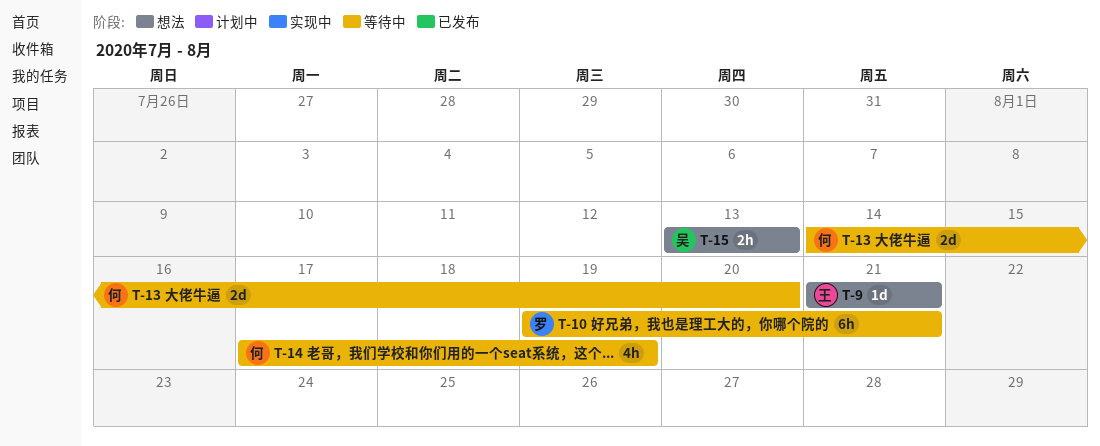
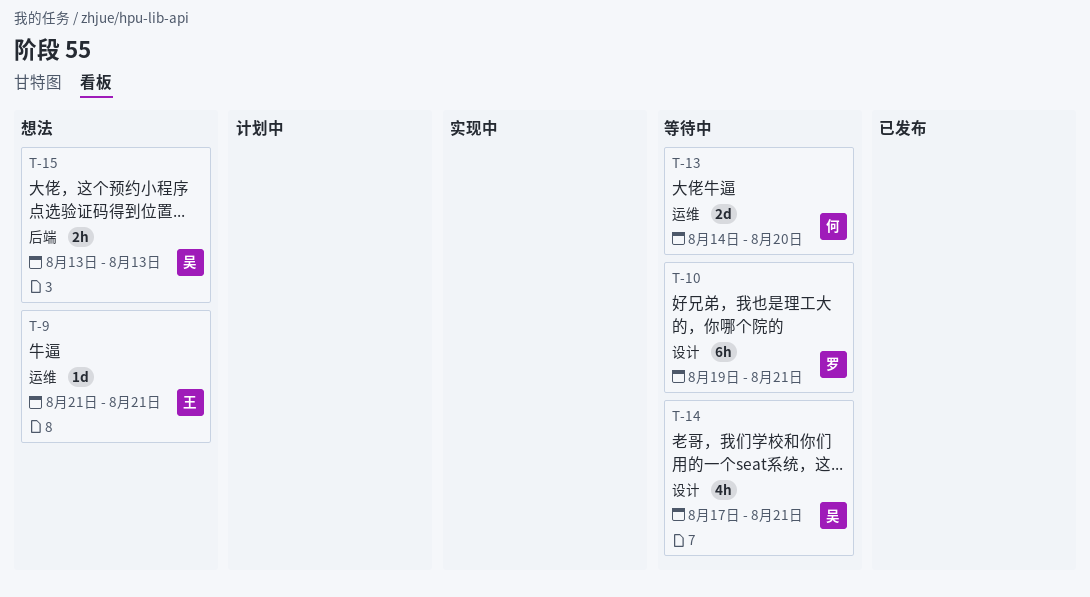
T-14, owner: 何 -> 吴
T-14, due: Aug 19 -> Aug 21

